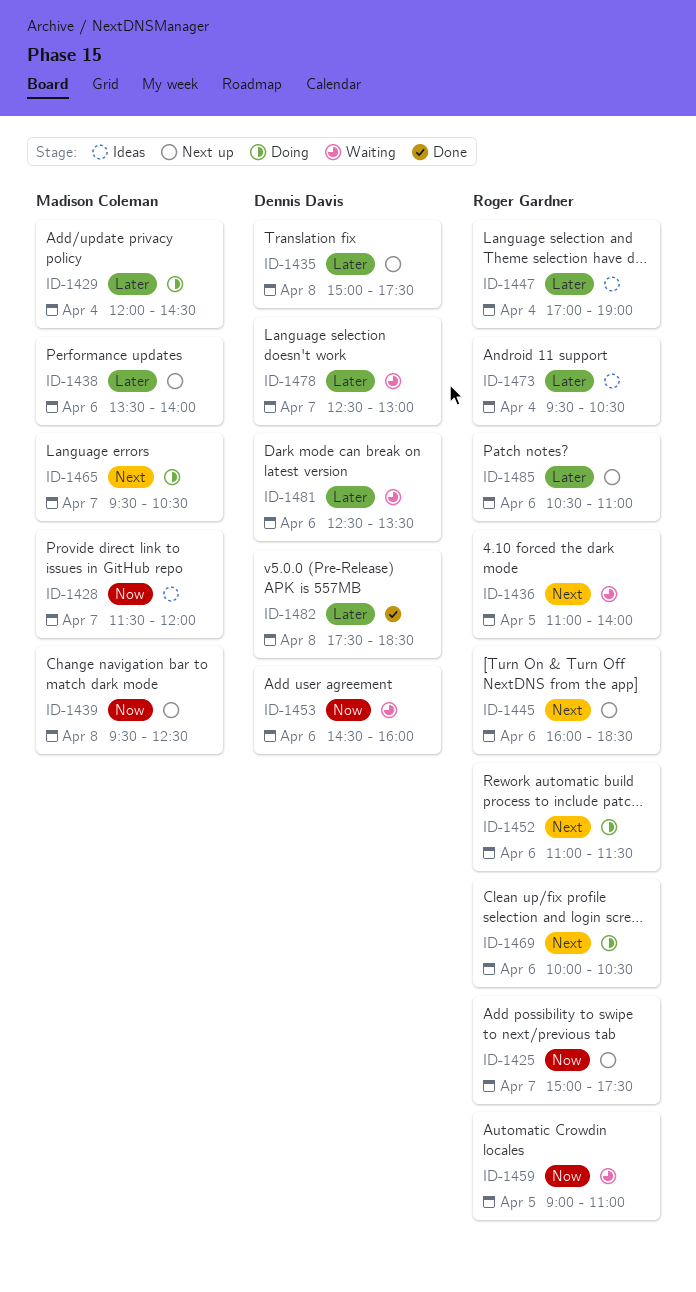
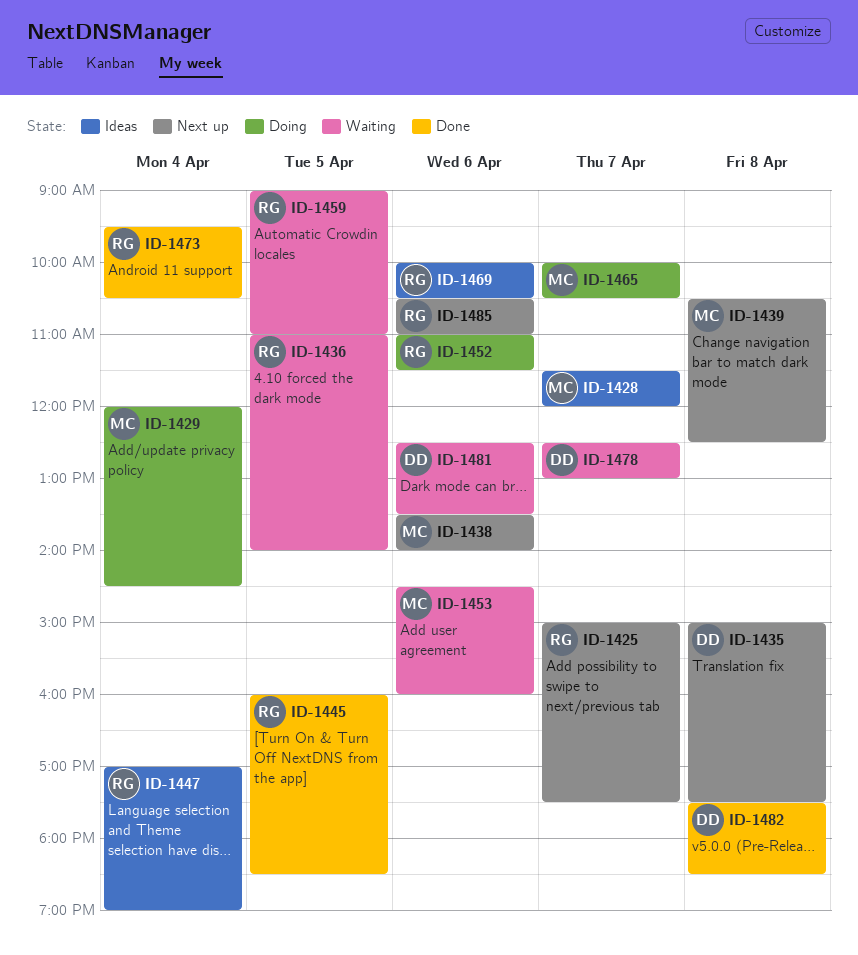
ID-1439, begins: 09:30 -> 10:30
ID-1445, status: Next up -> Done
ID-1445, day: Apr 6 -> Apr 5
ID-1453, owner: Dennis Davis -> Madison Coleman
ID-1465, begins: 09:30 -> 10:00
ID-1469, status: Doing -> Ideas
ID-1473, status: Ideas -> Done

